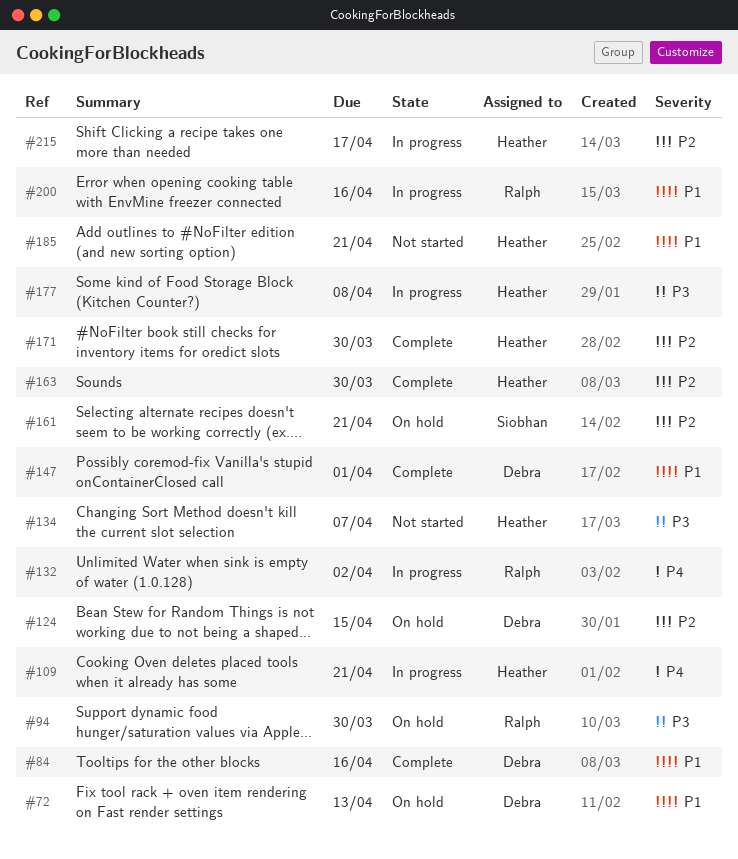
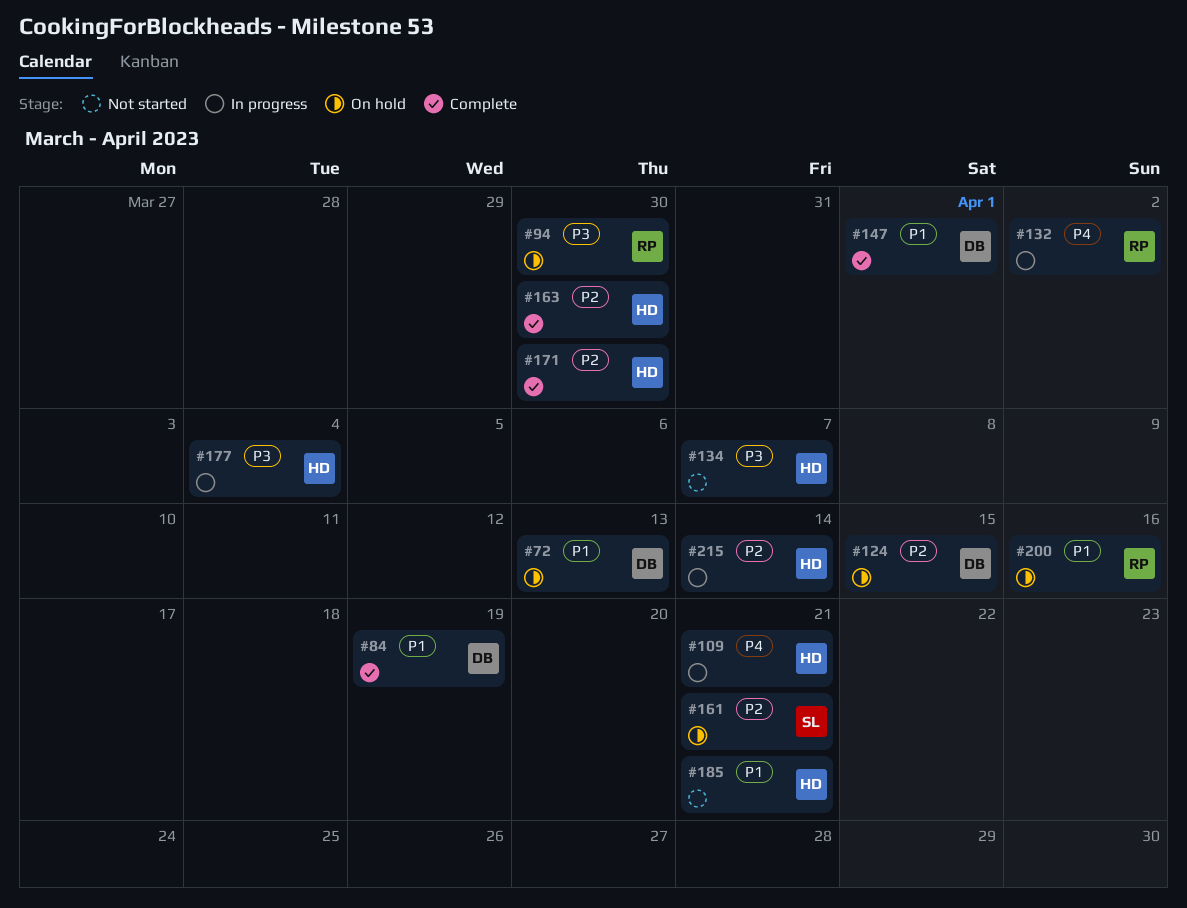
#84, due: Apr 16 -> Apr 19
#177, due: Apr 8 -> Apr 4
#200, status: In progress -> On hold
#215, due: Apr 17 -> Apr 14

